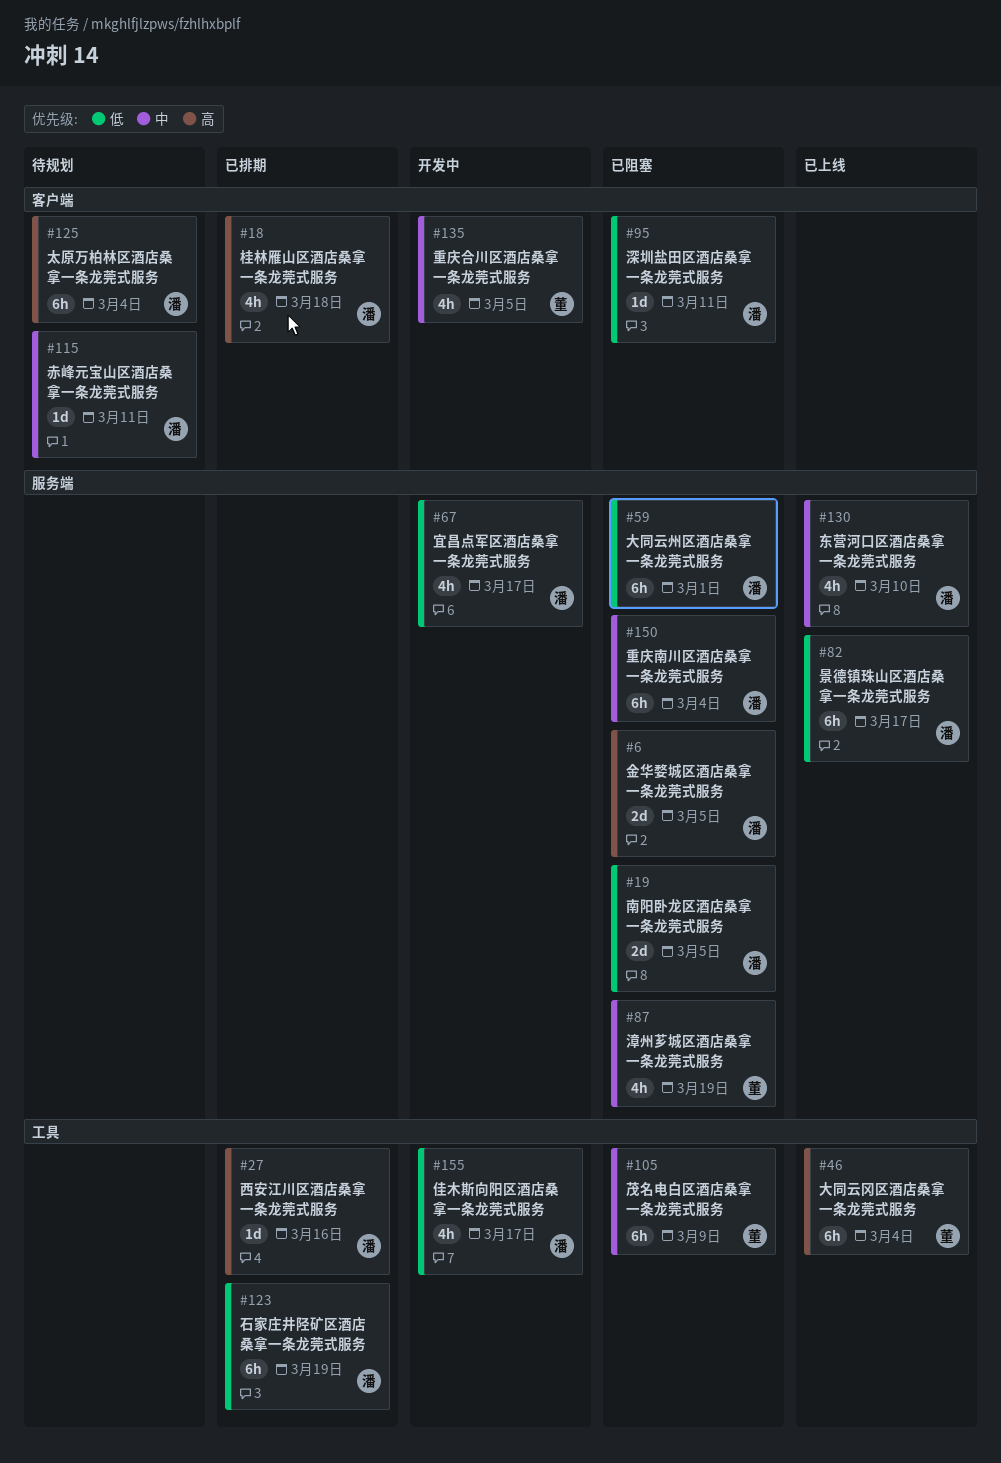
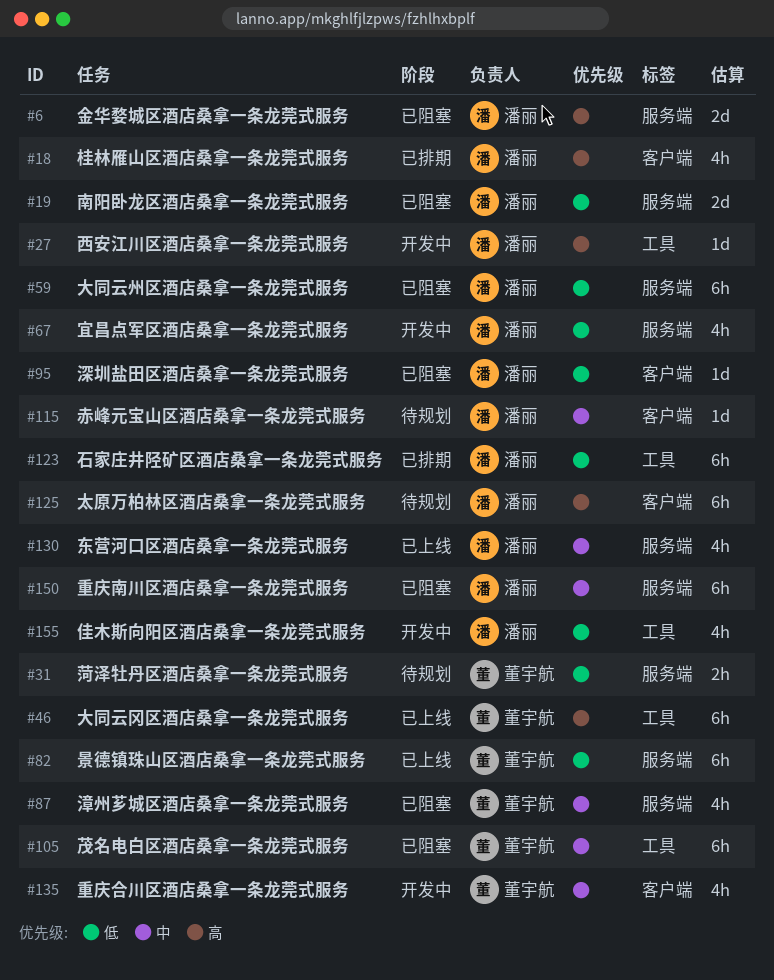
#27, status: 已排期 -> 开发中
#31: none -> present
#82, owner: 潘丽 -> 董宇航

